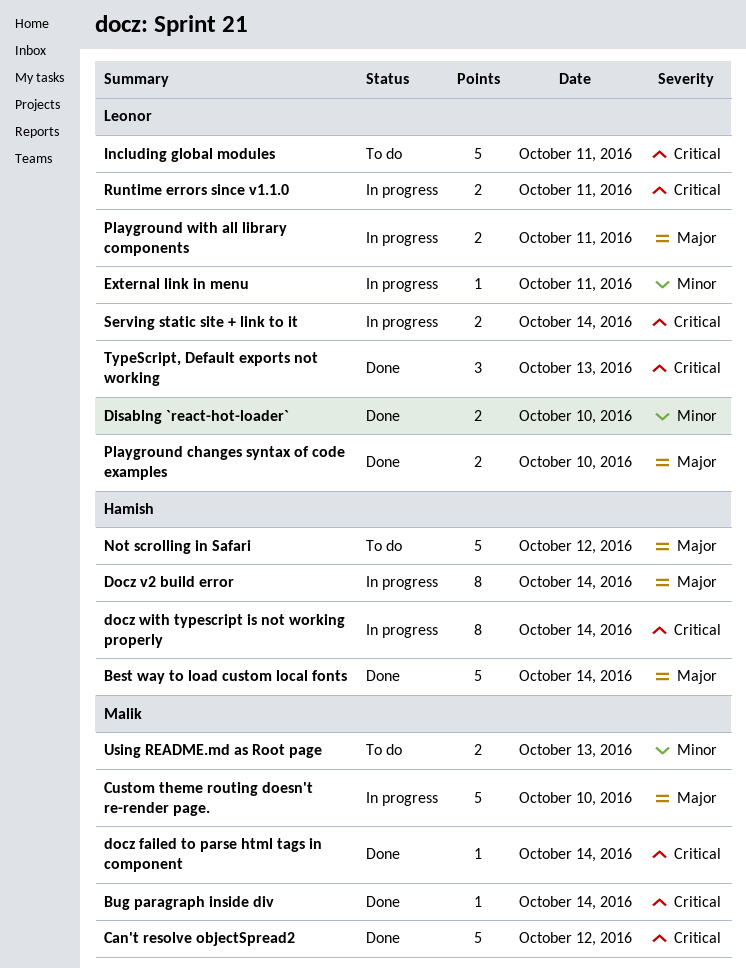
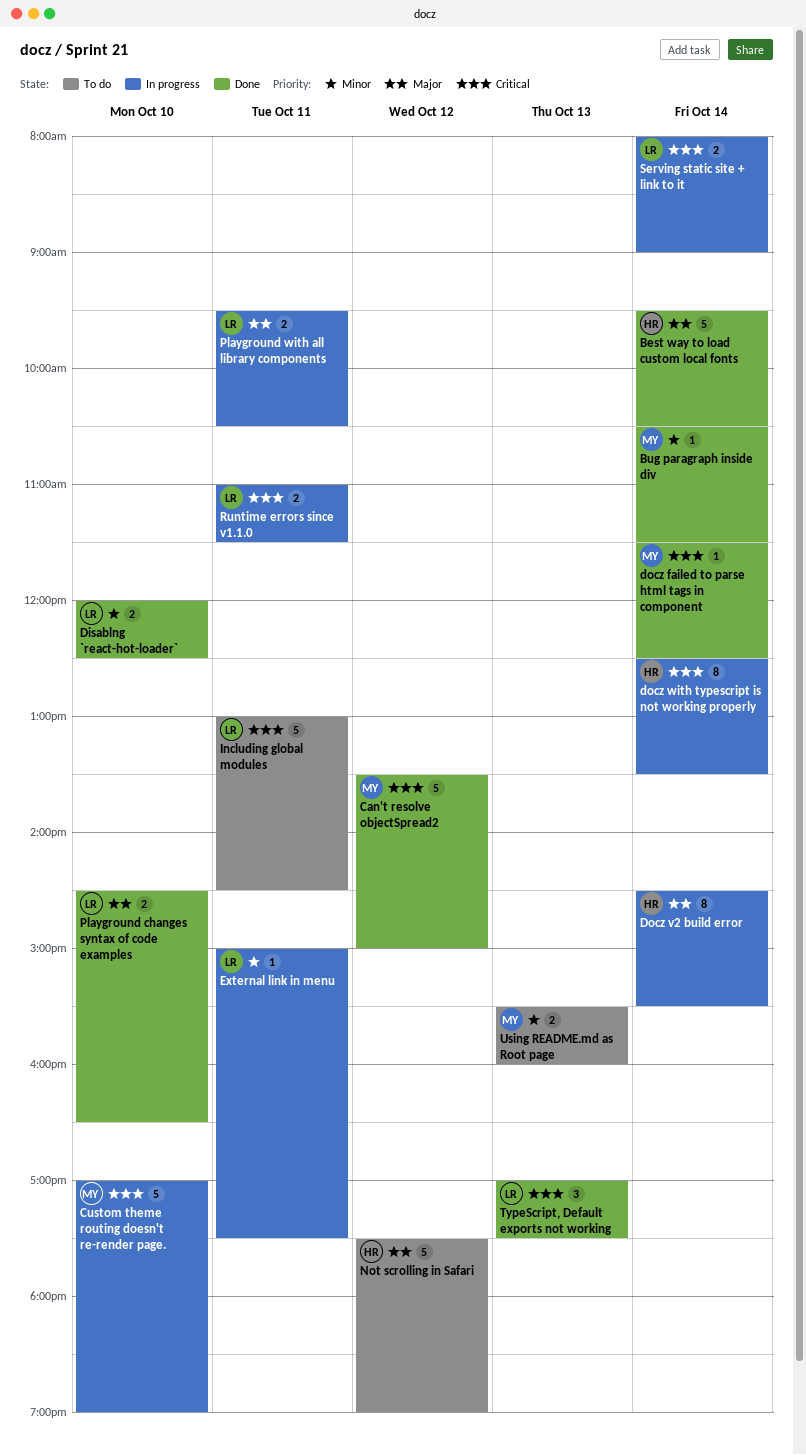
Bug paragraph inside div, priority: Critical -> Minor
Custom theme routing doesn't re-render page., priority: Major -> Critical

